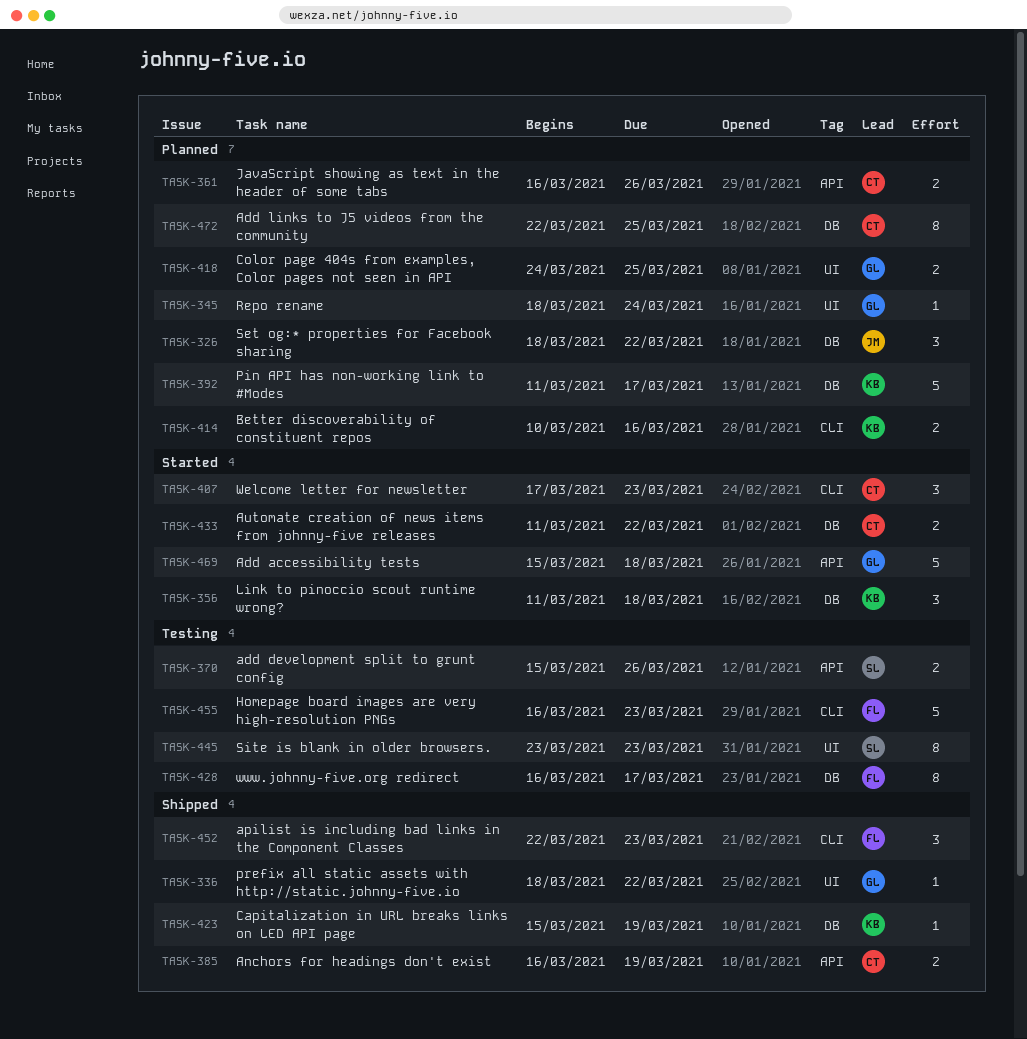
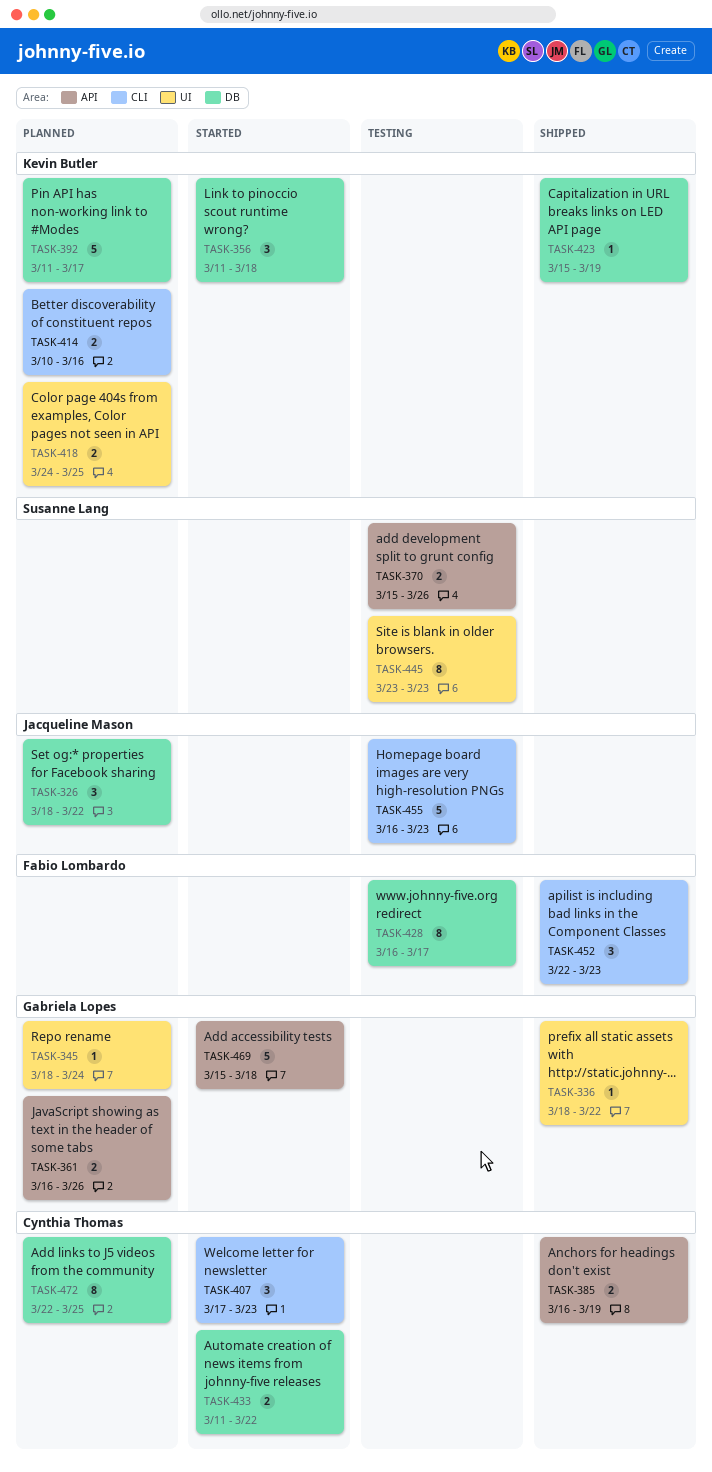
TASK-361, owner: Cynthia Thomas -> Gabriela Lopes
TASK-418, owner: Gabriela Lopes -> Kevin Butler
TASK-455, owner: Fabio Lombardo -> Jacqueline Mason

